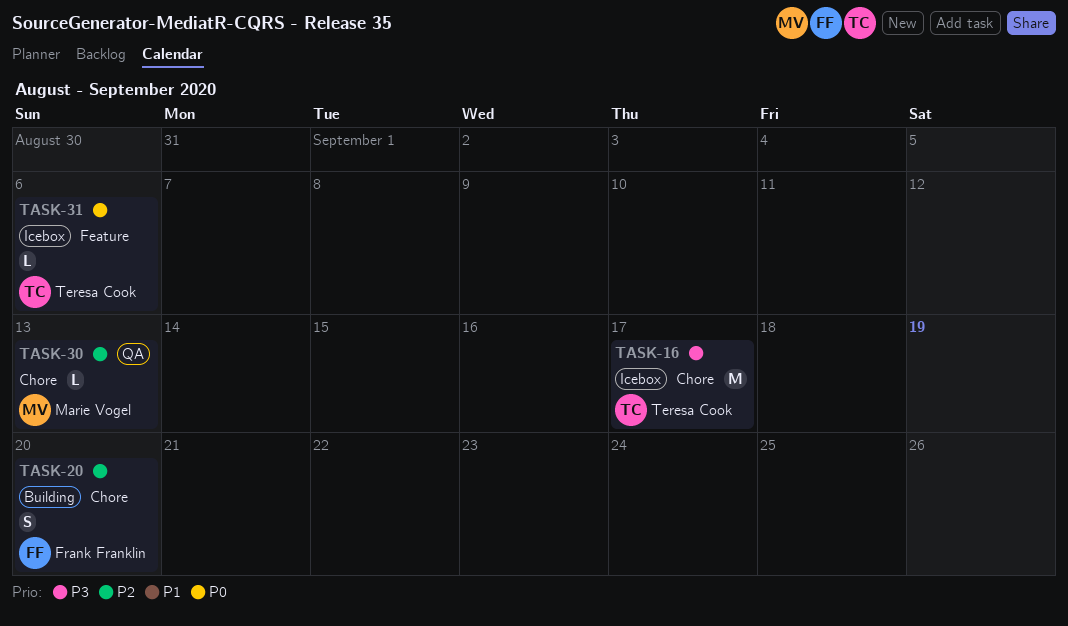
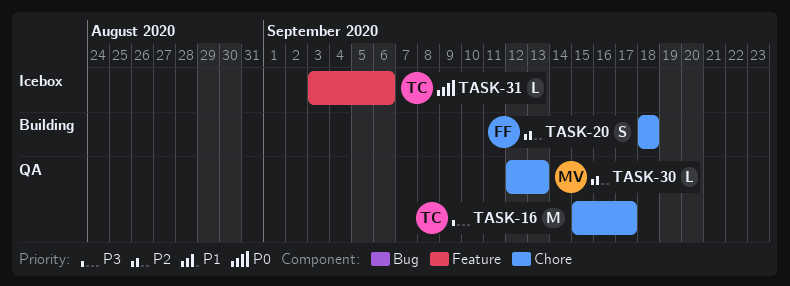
TASK-16, status: Icebox -> QA
TASK-20, due: Sep 20 -> Sep 18

